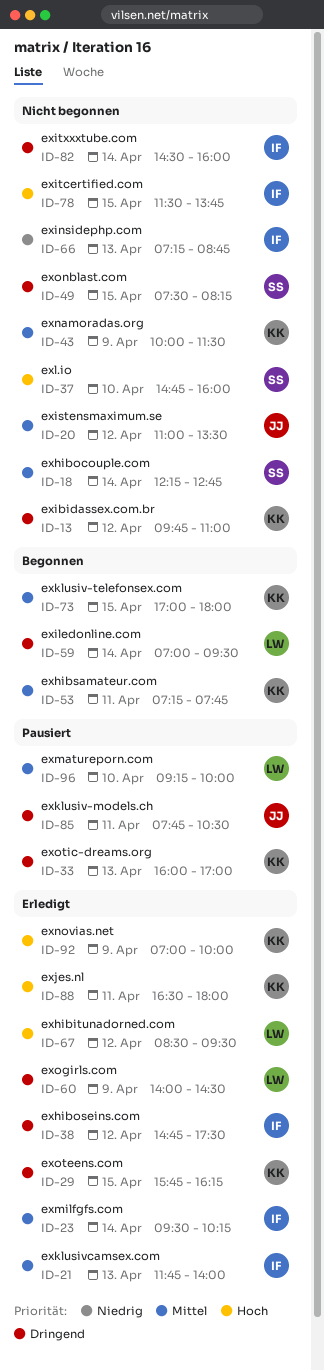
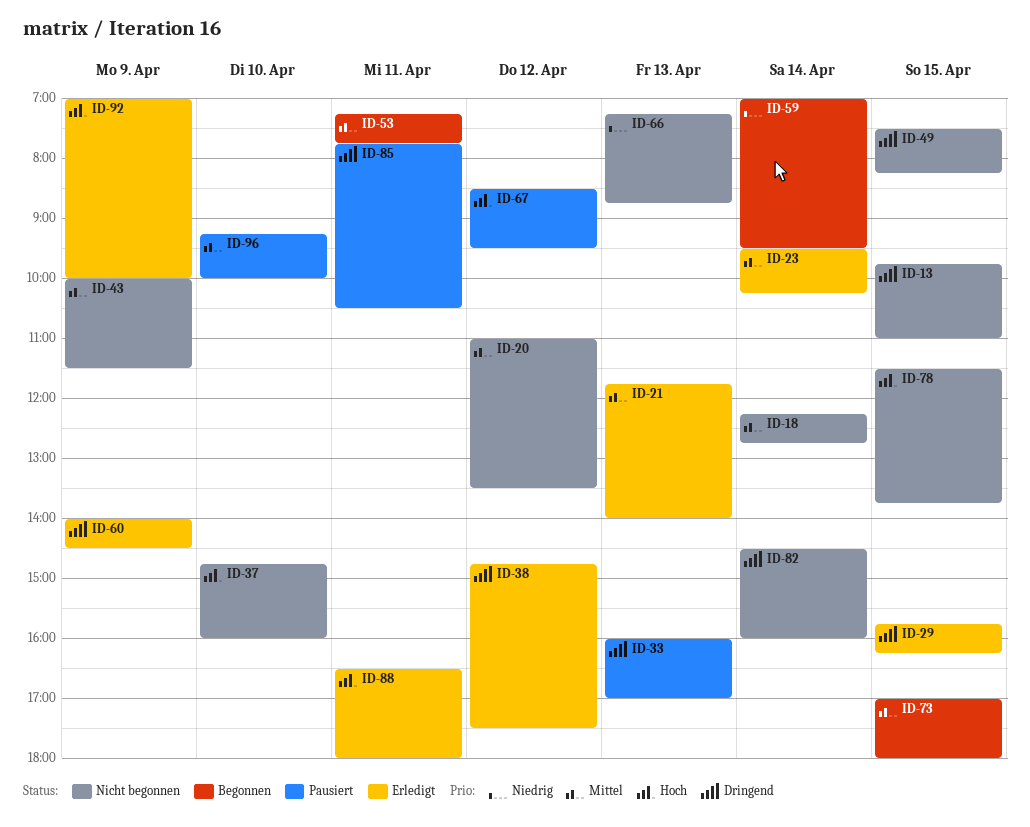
ID-13, day: Apr 12 -> Apr 15
ID-59, priority: Dringend -> Niedrig
ID-67, status: Erledigt -> Pausiert

